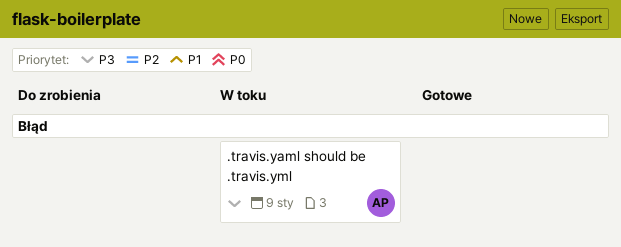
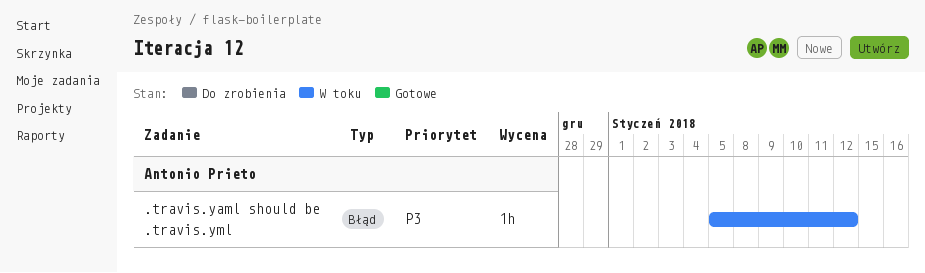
.travis.yaml should be .travis.yml, due: Jan 9 -> Jan 12

